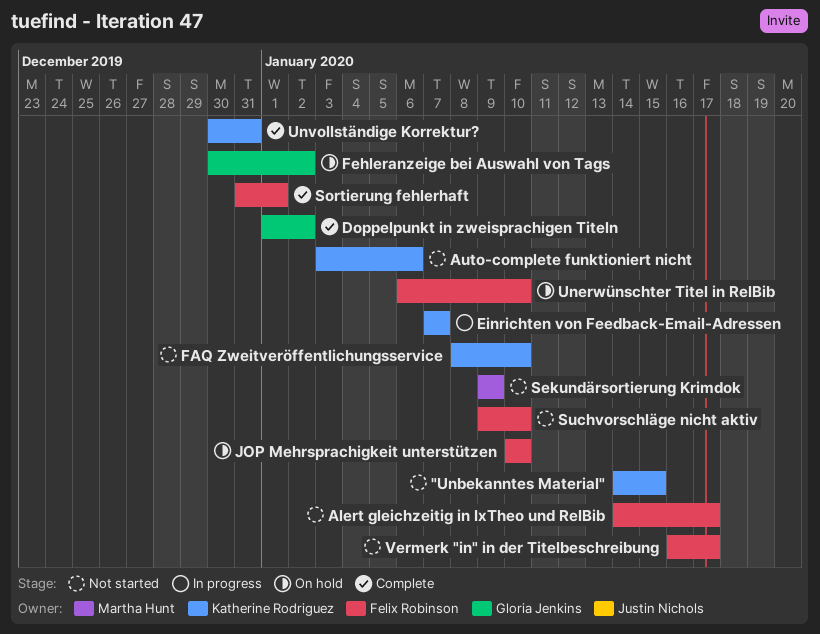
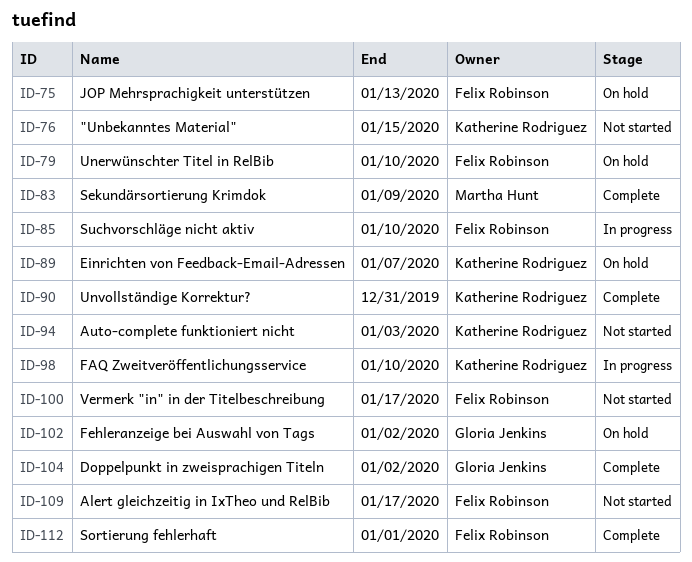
Auto-complete funktioniert nicht, due: Jan 6 -> Jan 3
Einrichten von Feedback-Email-Adressen, status: In progress -> On hold
FAQ Zweitveröffentlichungsservice, status: Not started -> In progress
JOP Mehrsprachigkeit unterstützen, due: Jan 10 -> Jan 13
Sekundärsortierung Krimdok, status: Not started -> Complete
Suchvorschläge nicht aktiv, status: Not started -> In progress

